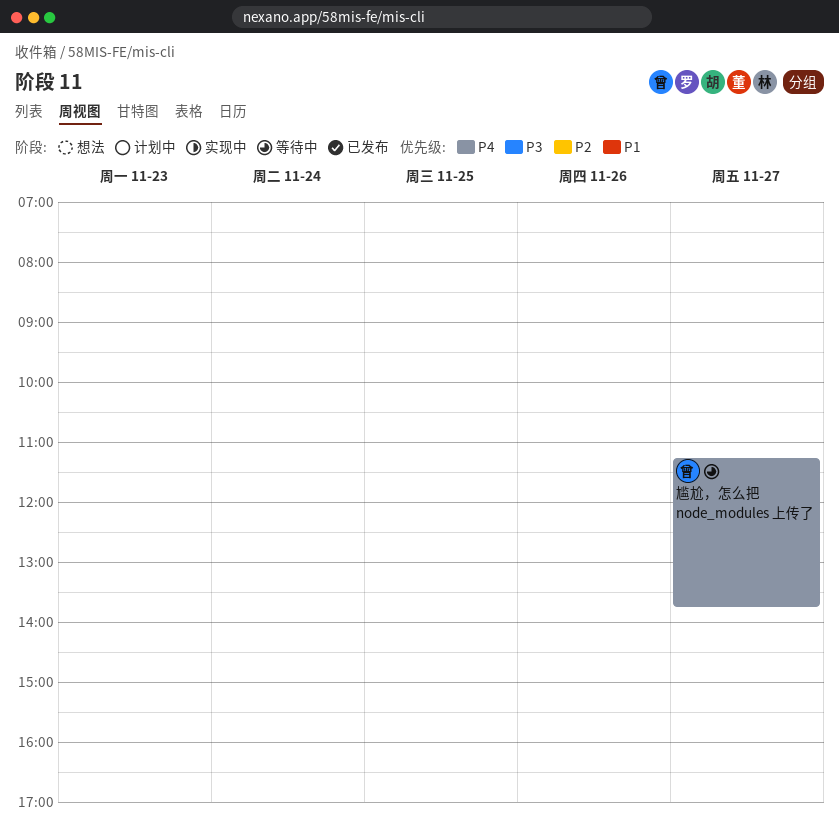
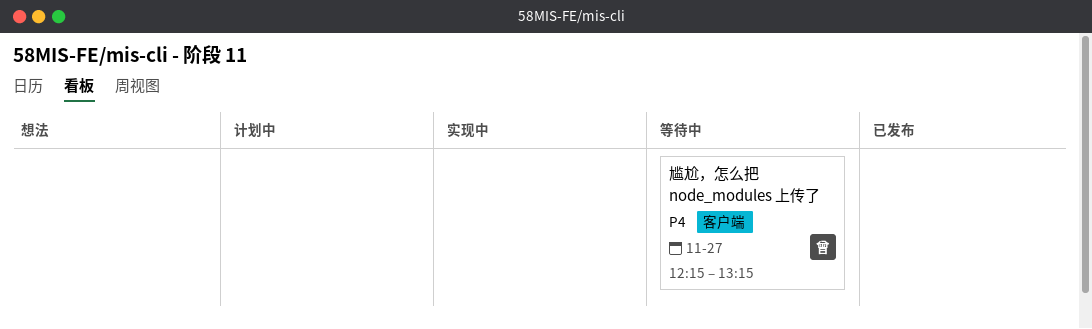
尴尬，怎么把 node_modules 上传了, begins: 11:15 -> 12:15
尴尬，怎么把 node_modules 上传了, ends: 13:45 -> 13:15

